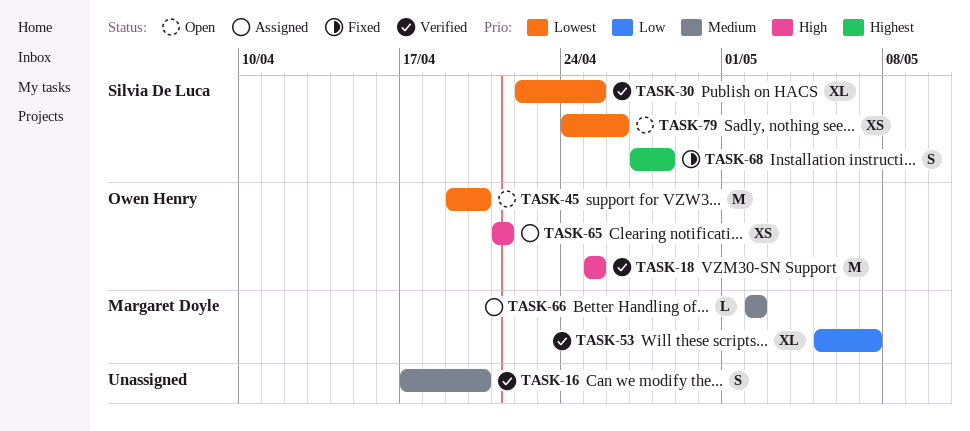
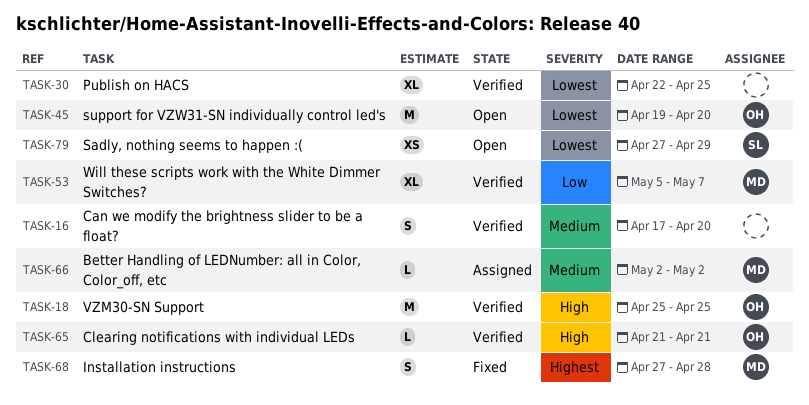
TASK-30, owner: Silvia De Luca -> none
TASK-65, status: Assigned -> Verified
TASK-65, estimate: XS -> L
TASK-68, owner: Silvia De Luca -> Margaret Doyle
TASK-79, start: Apr 24 -> Apr 27
TASK-79, due: Apr 26 -> Apr 29

